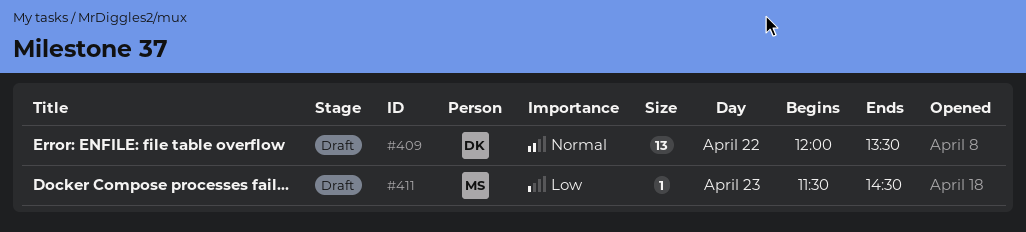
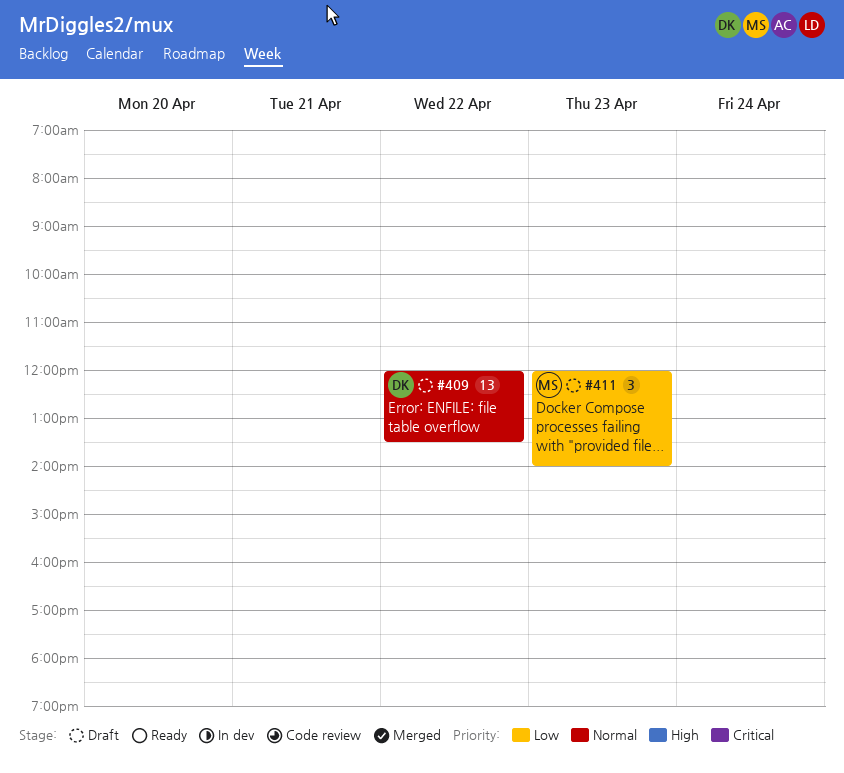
#411, estimate: 1 -> 3
#411, begins: 11:30 -> 12:00
#411, ends: 14:30 -> 14:00

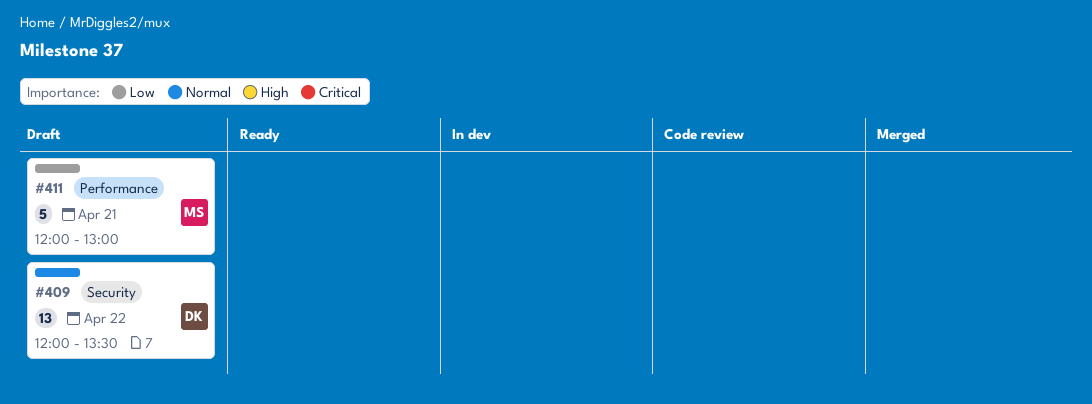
#411, estimate: 3 -> 5
#411, day: Apr 23 -> Apr 21
#411, ends: 14:00 -> 13:00

